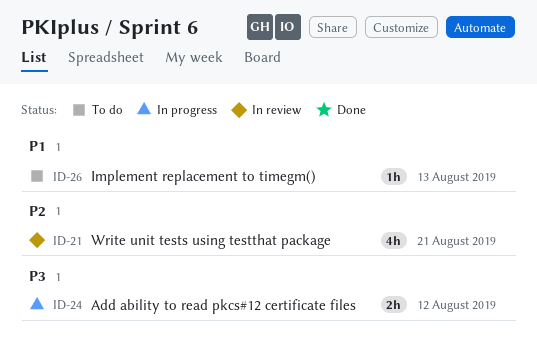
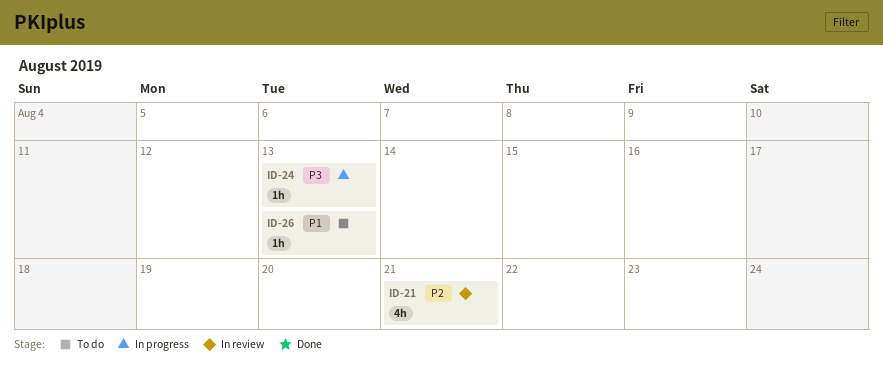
ID-24, estimate: 2h -> 1h
ID-24, due: Aug 12 -> Aug 13

